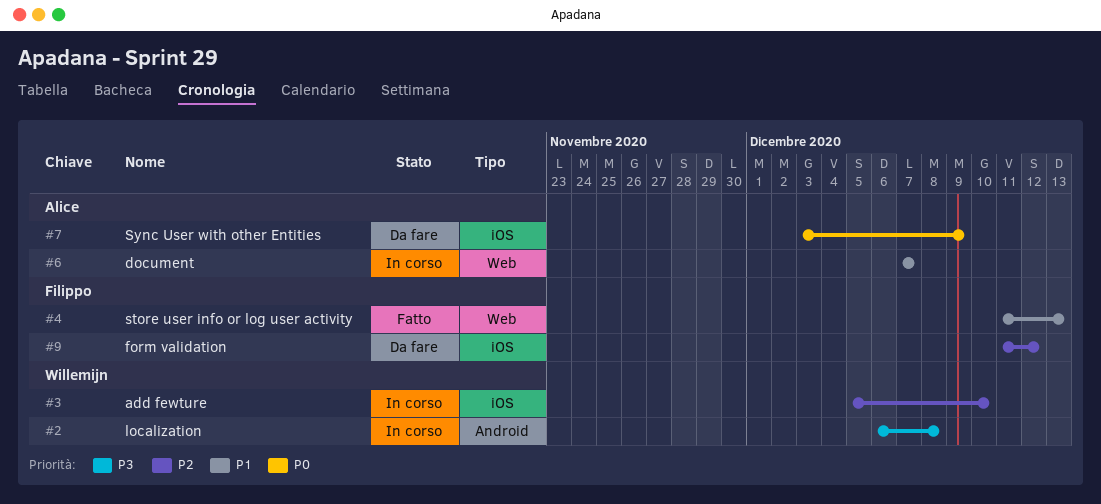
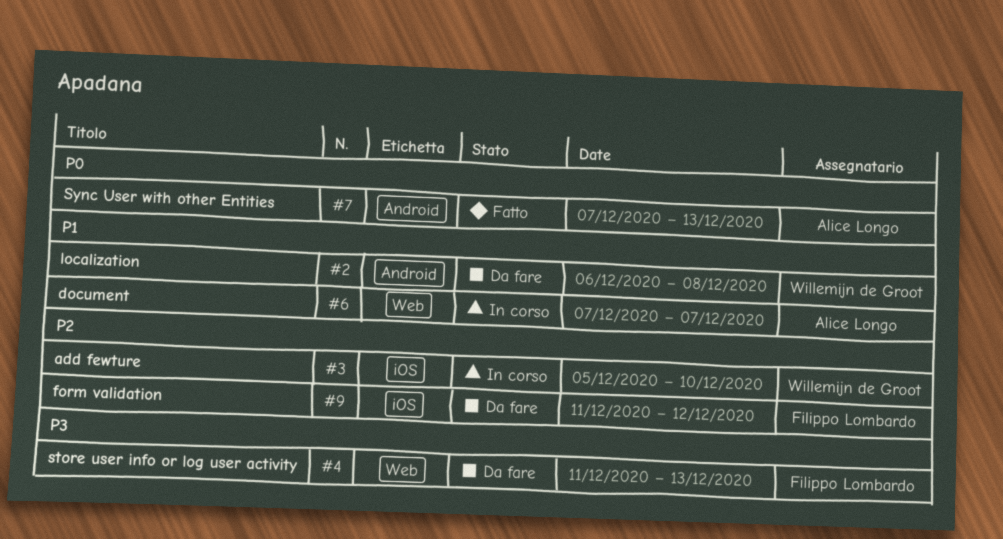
#2, status: In corso -> Da fare
#2, priority: P3 -> P1
#4, status: Fatto -> Da fare
#4, priority: P1 -> P3
#7, status: Da fare -> Fatto
#7, label: iOS -> Android
#7, start: Dec 3 -> Dec 7
#7, due: Dec 9 -> Dec 13

